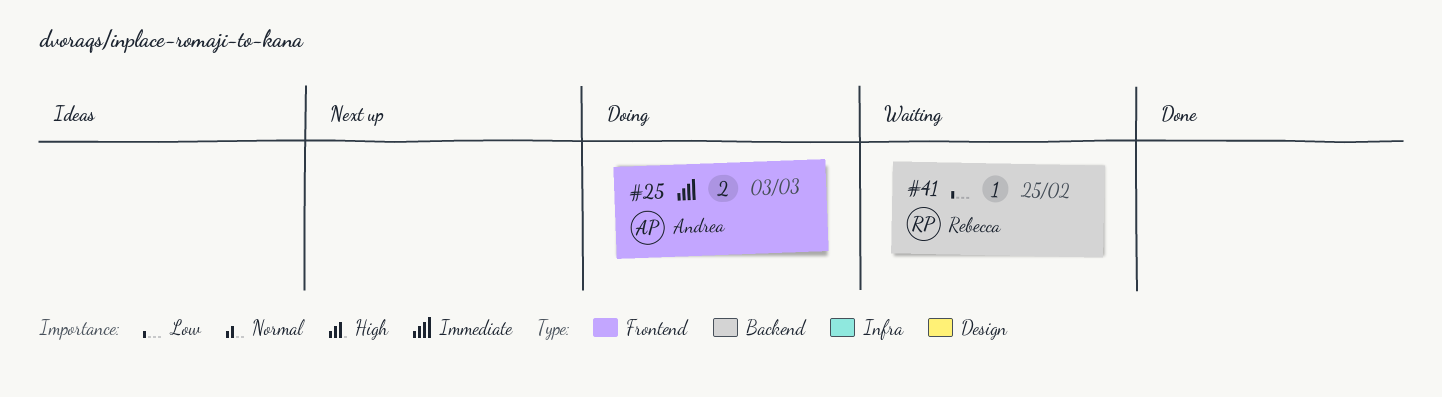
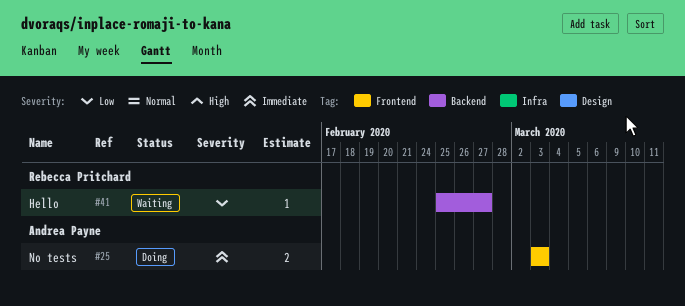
#41, due: Feb 25 -> Feb 27

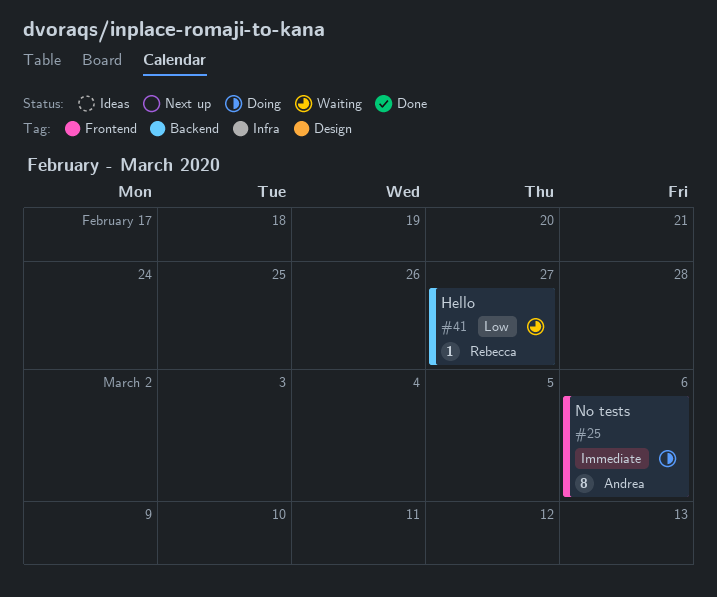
#25, estimate: 2 -> 8
#25, due: Mar 3 -> Mar 6

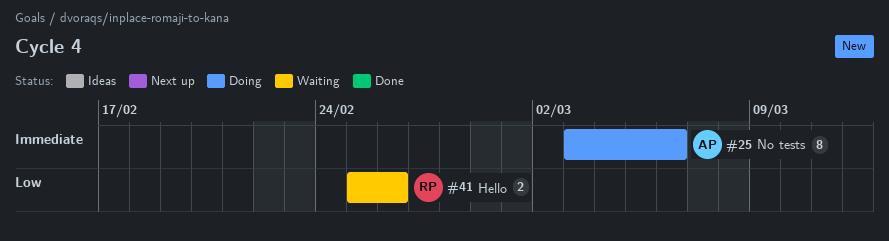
#41, estimate: 1 -> 2
#41, due: Feb 27 -> Feb 26

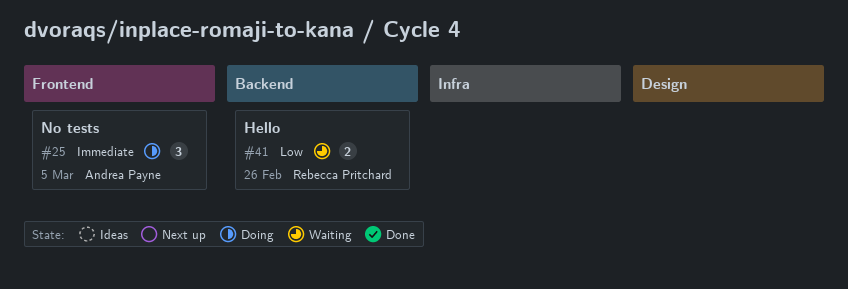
#25, estimate: 8 -> 3
#25, due: Mar 6 -> Mar 5

